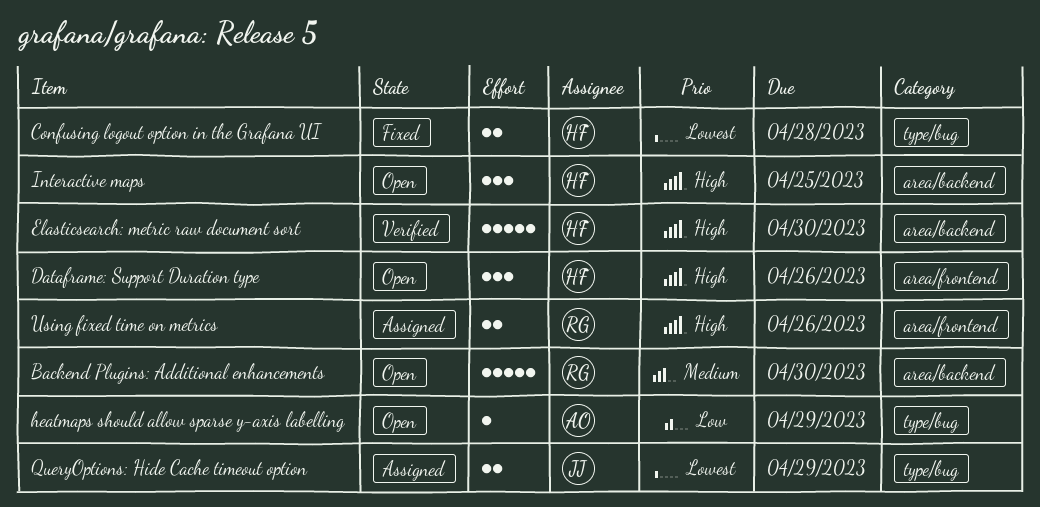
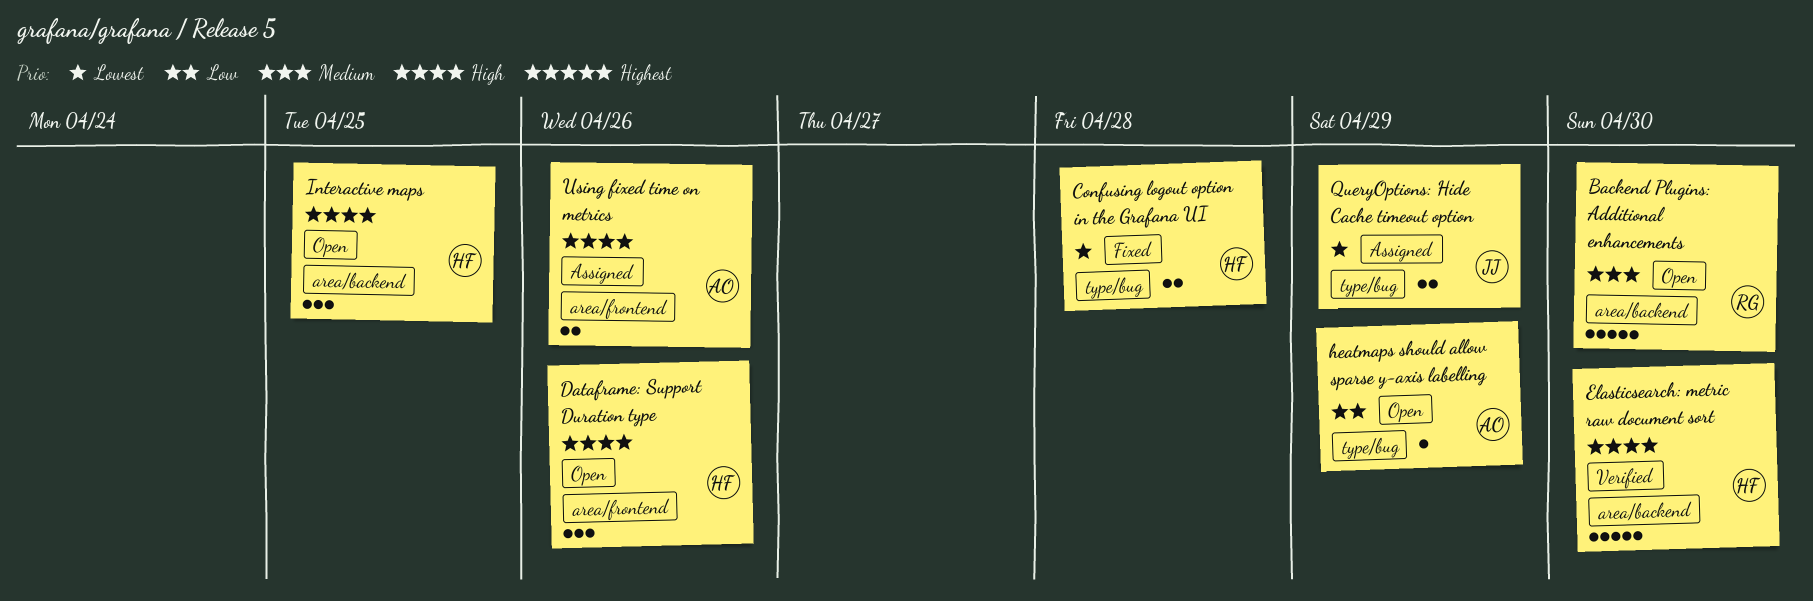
Using fixed time on metrics, owner: RG -> AO

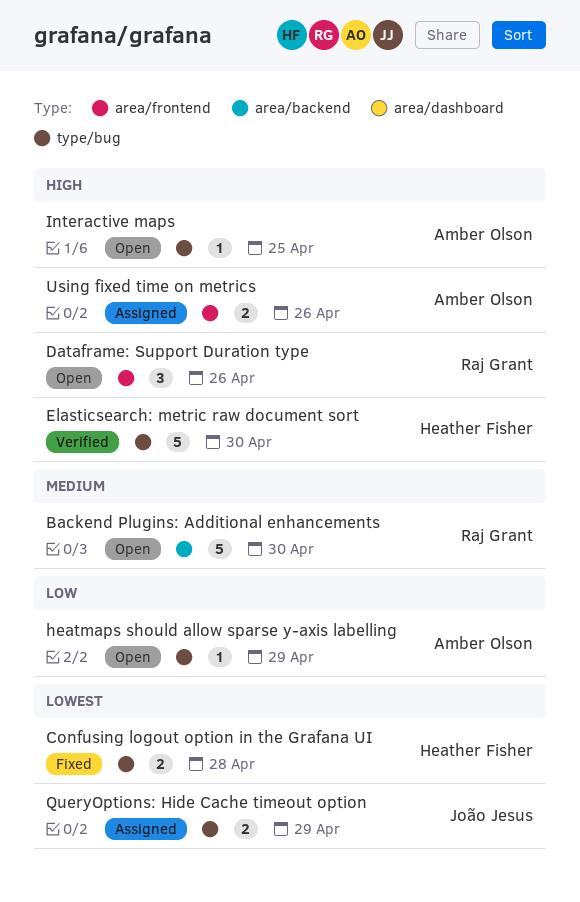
Dataframe: Support Duration type, owner: Heather Fisher -> Raj Grant
Elasticsearch: metric raw document sort, label: area/backend -> type/bug
Interactive maps, owner: Heather Fisher -> Amber Olson
Interactive maps, label: area/backend -> type/bug
Interactive maps, estimate: 3 -> 1

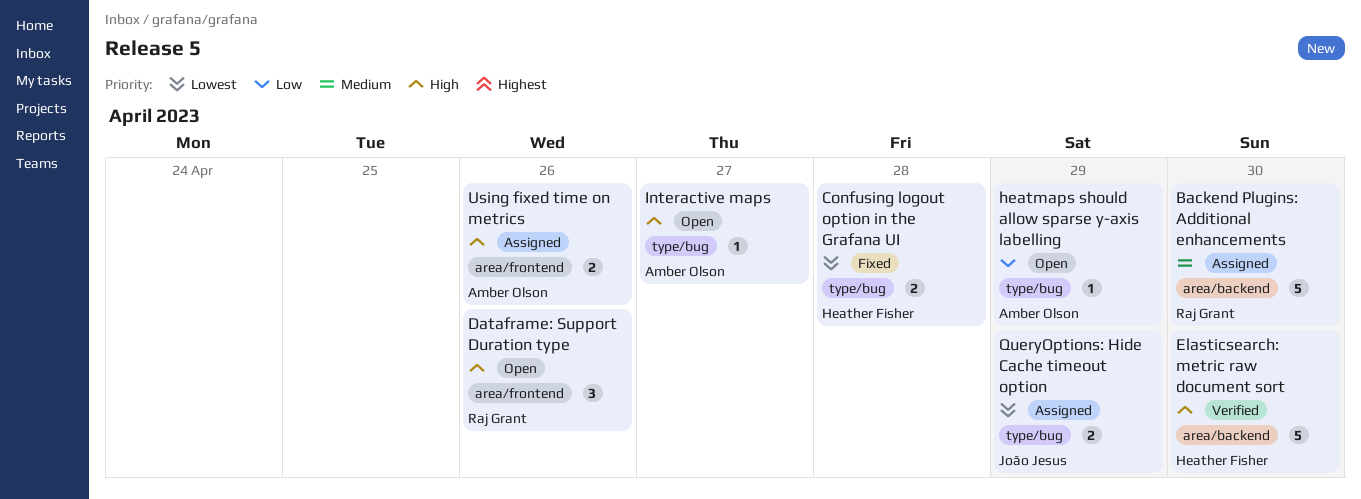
Backend Plugins: Additional enhancements, status: Open -> Assigned
Elasticsearch: metric raw document sort, label: type/bug -> area/backend
Interactive maps, due: Apr 25 -> Apr 27

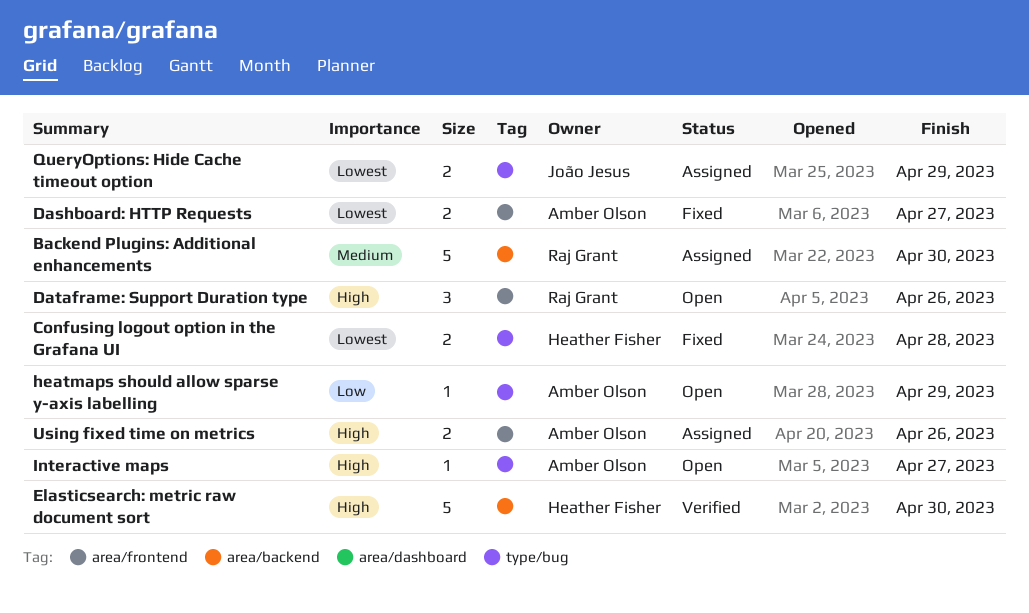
Dashboard: HTTP Requests: none -> present

